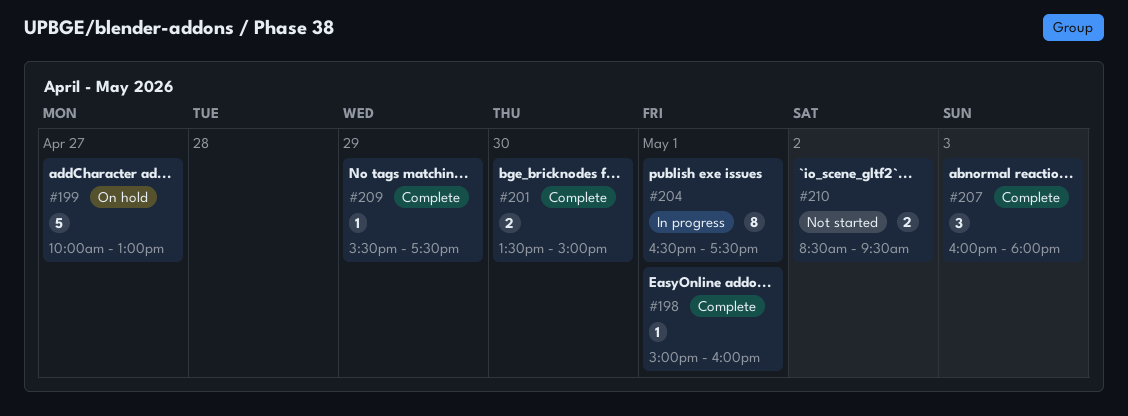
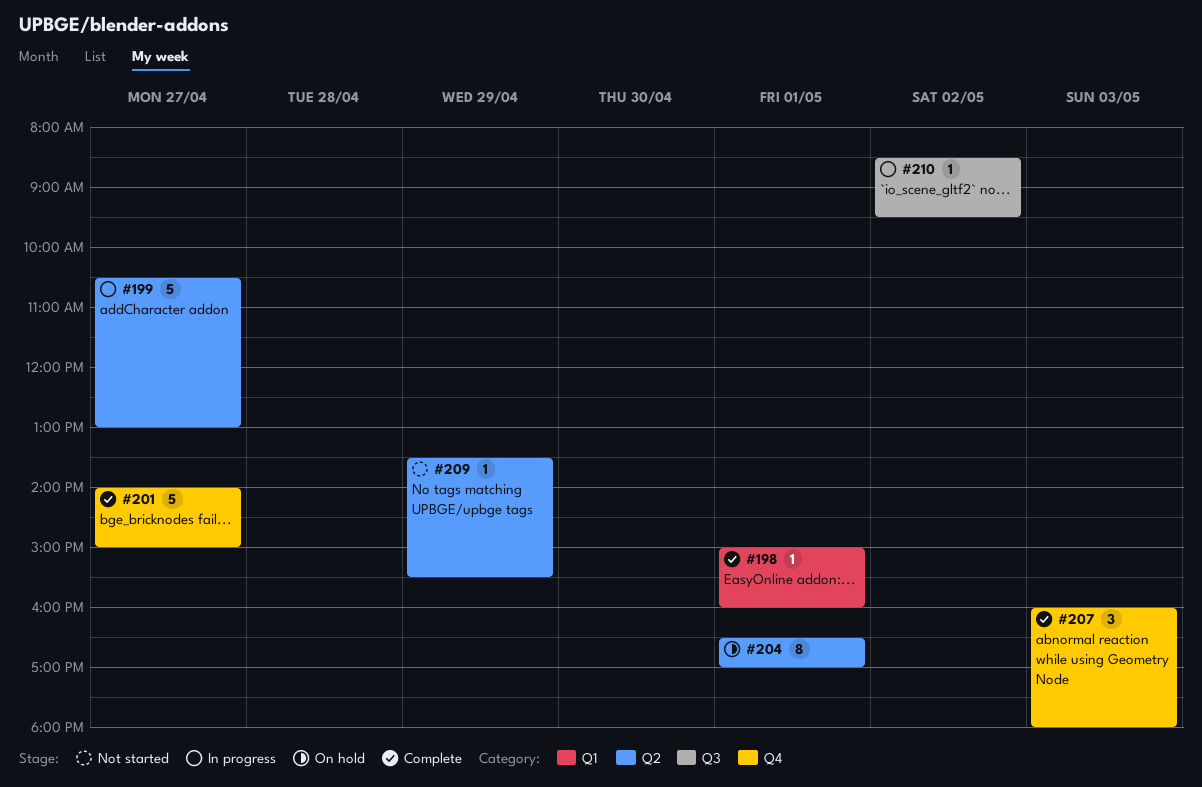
#199, status: On hold -> In progress
#199, begins: 10:00 -> 10:30
#201, estimate: 2 -> 5
#201, day: Apr 30 -> Apr 27
#201, begins: 13:30 -> 14:00
#204, status: In progress -> On hold
#204, ends: 17:30 -> 17:00
#209, status: Complete -> Not started
#209, begins: 15:30 -> 13:30
#209, ends: 17:30 -> 15:30
#210, status: Not started -> In progress
#210, estimate: 2 -> 1

